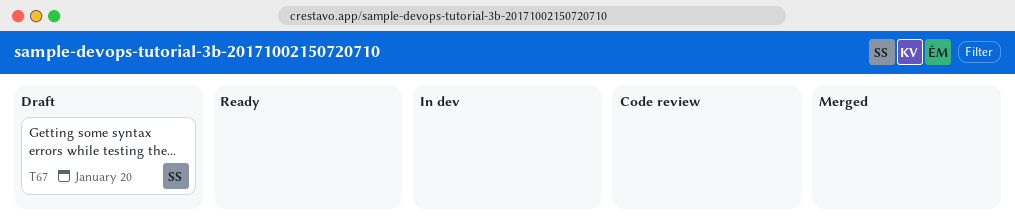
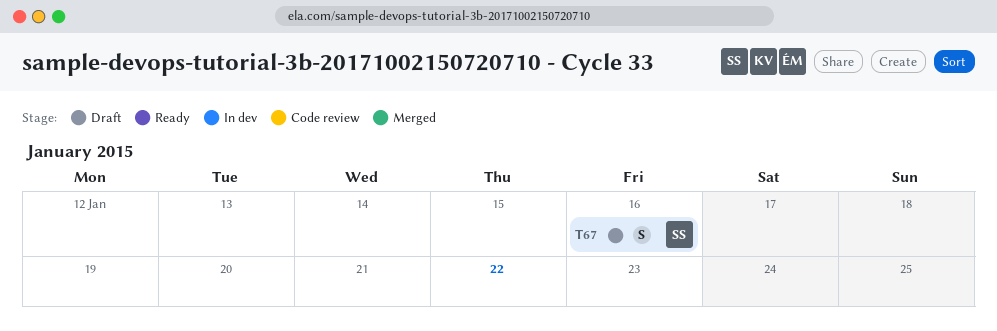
T67, due: Jan 20 -> Jan 16

